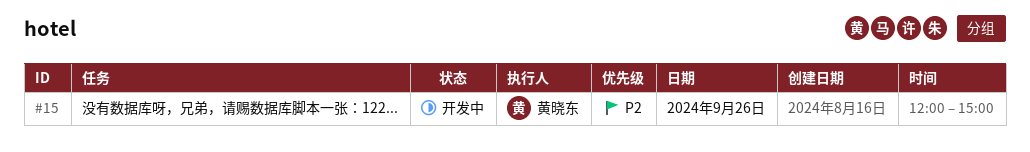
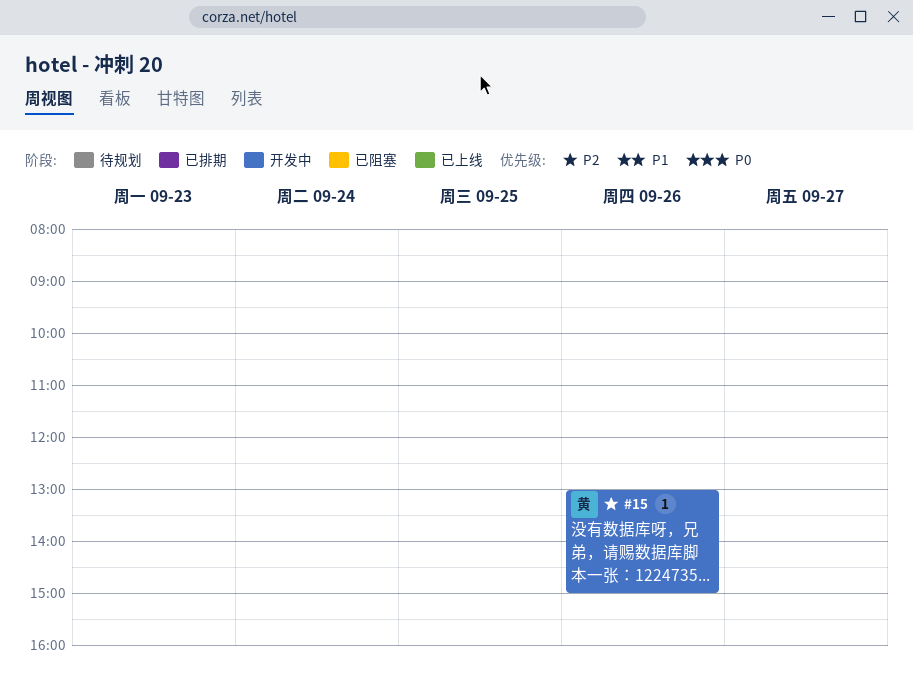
#15, begins: 12:00 -> 13:00

